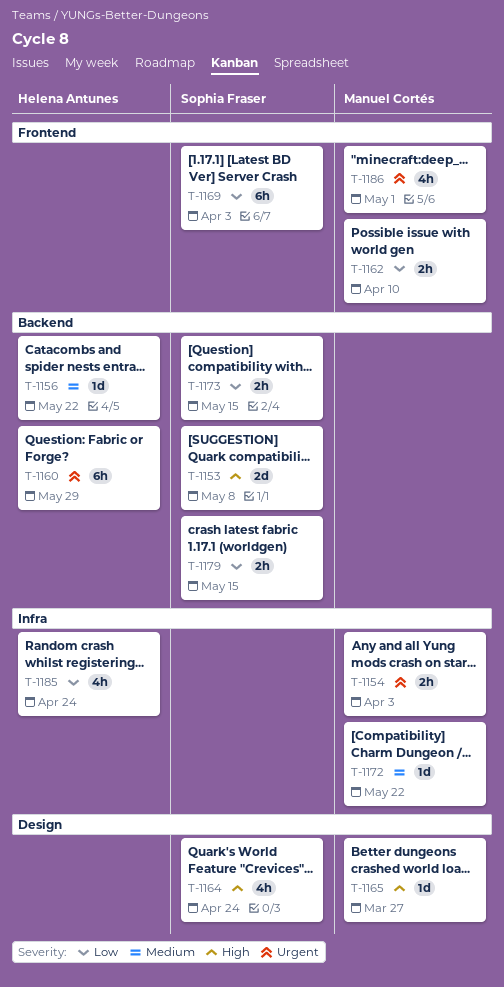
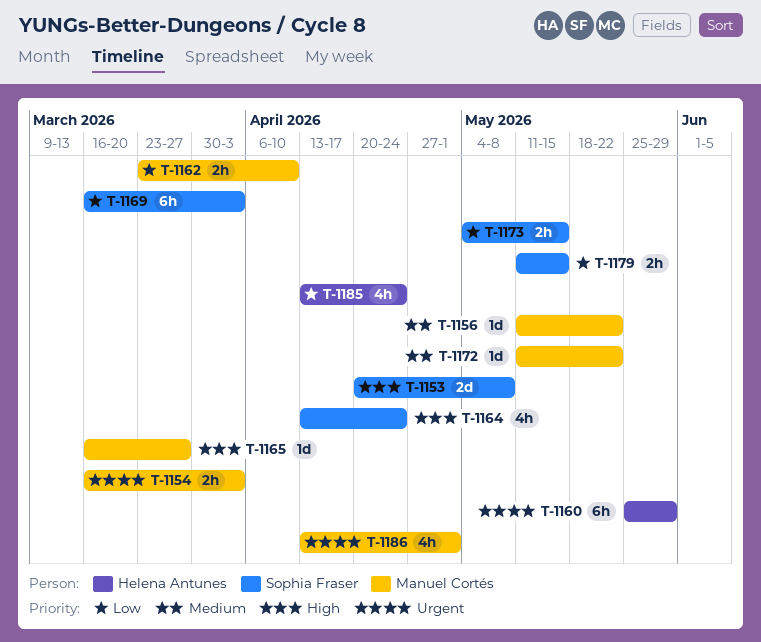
T-1156, owner: Helena Antunes -> Manuel Cortés

